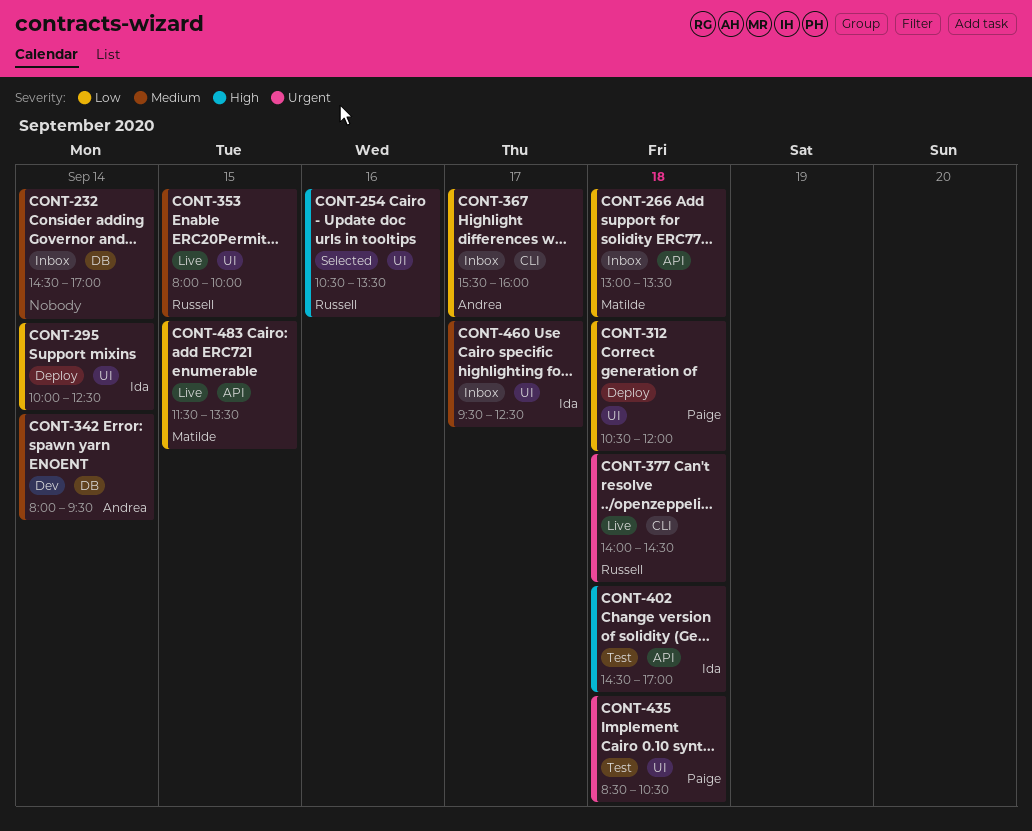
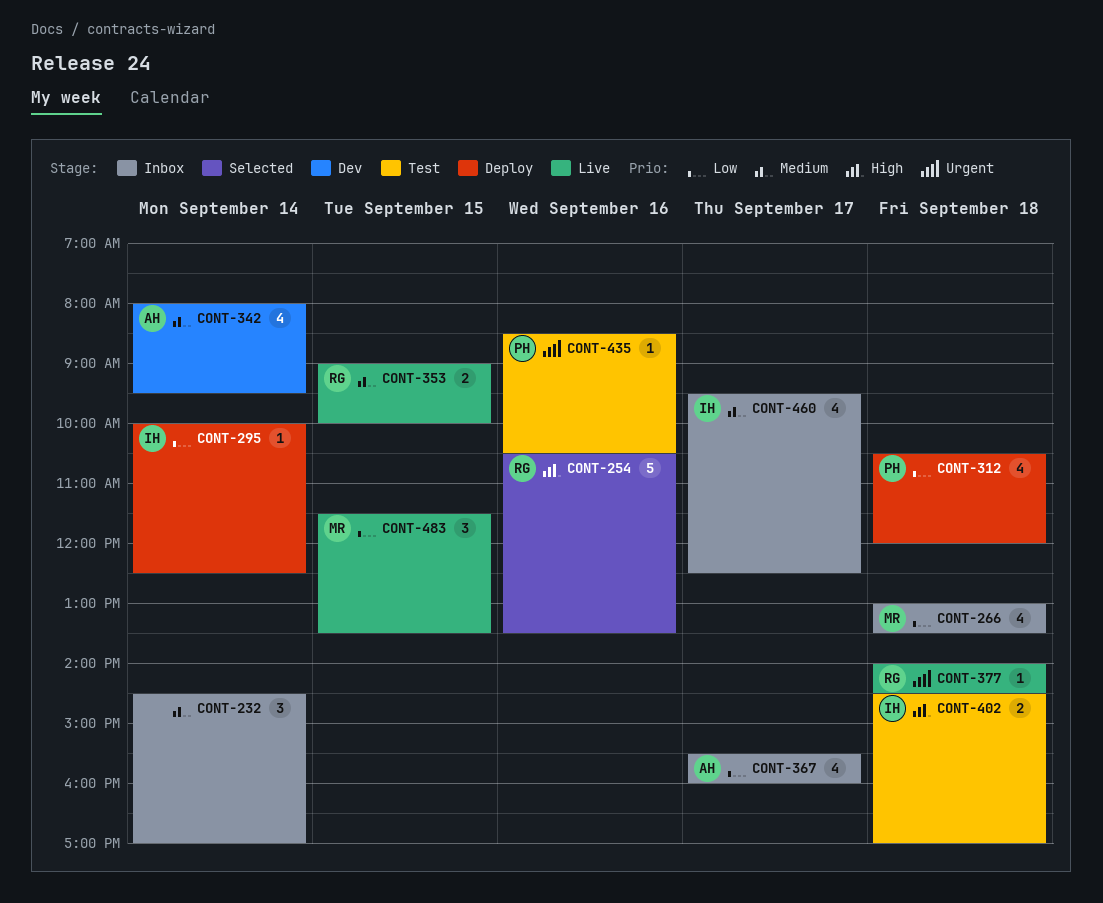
CONT-353, begins: 08:00 -> 09:00
CONT-435, day: Sep 18 -> Sep 16

